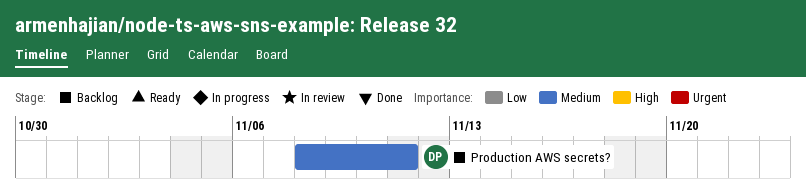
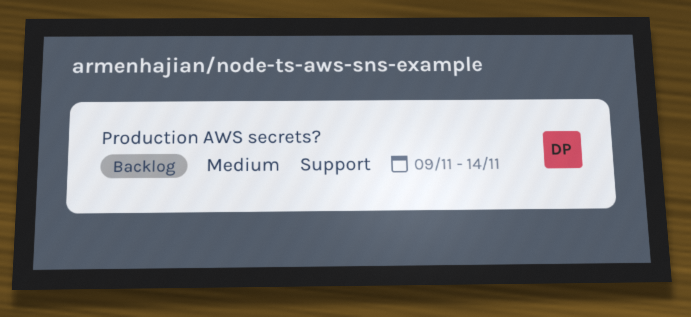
Production AWS secrets?, start: Nov 8 -> Nov 9
Production AWS secrets?, due: Nov 11 -> Nov 14

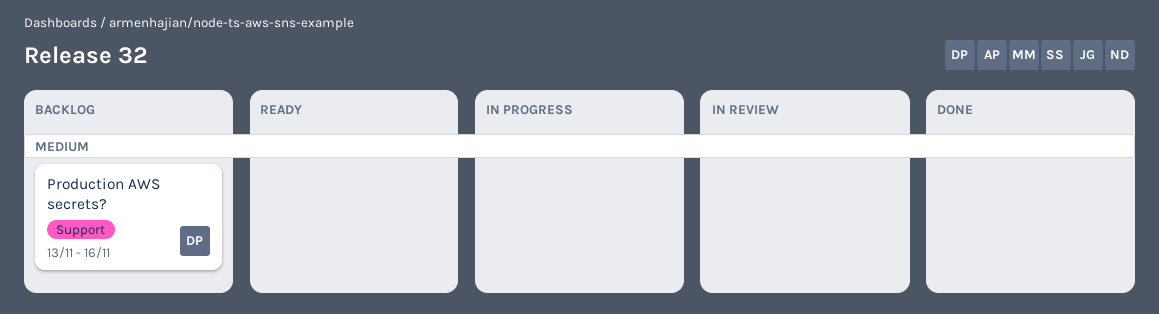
Production AWS secrets?, start: Nov 9 -> Nov 13
Production AWS secrets?, due: Nov 14 -> Nov 16

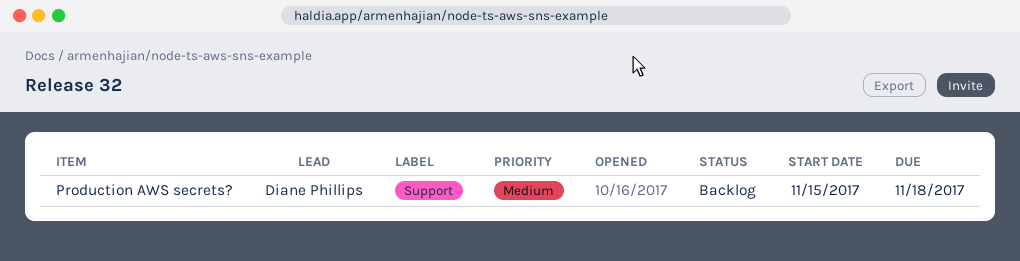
Production AWS secrets?, start: Nov 13 -> Nov 15
Production AWS secrets?, due: Nov 16 -> Nov 18

